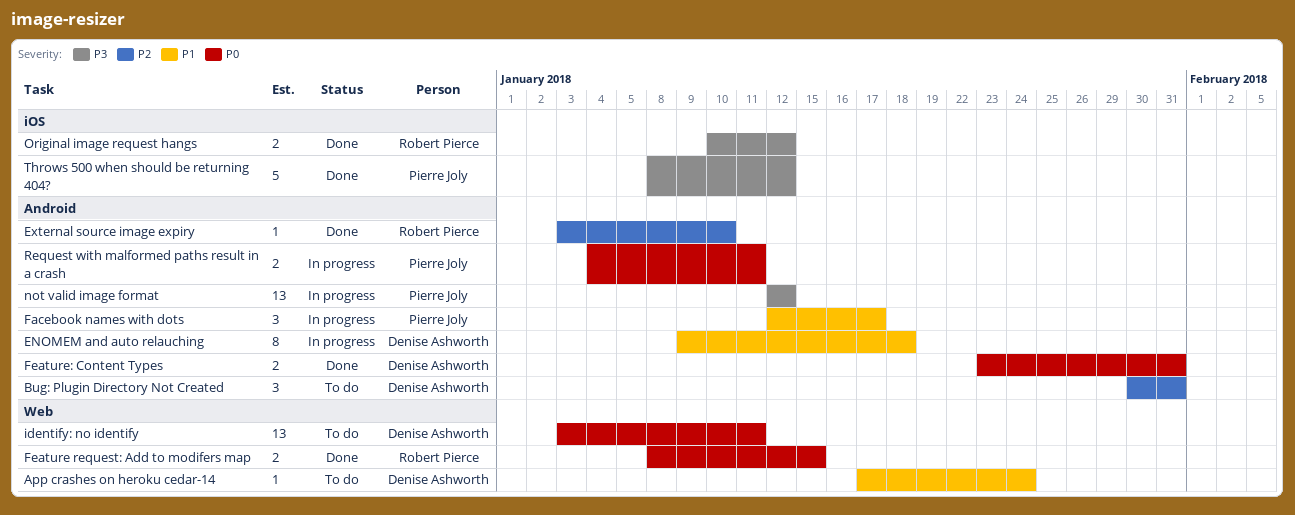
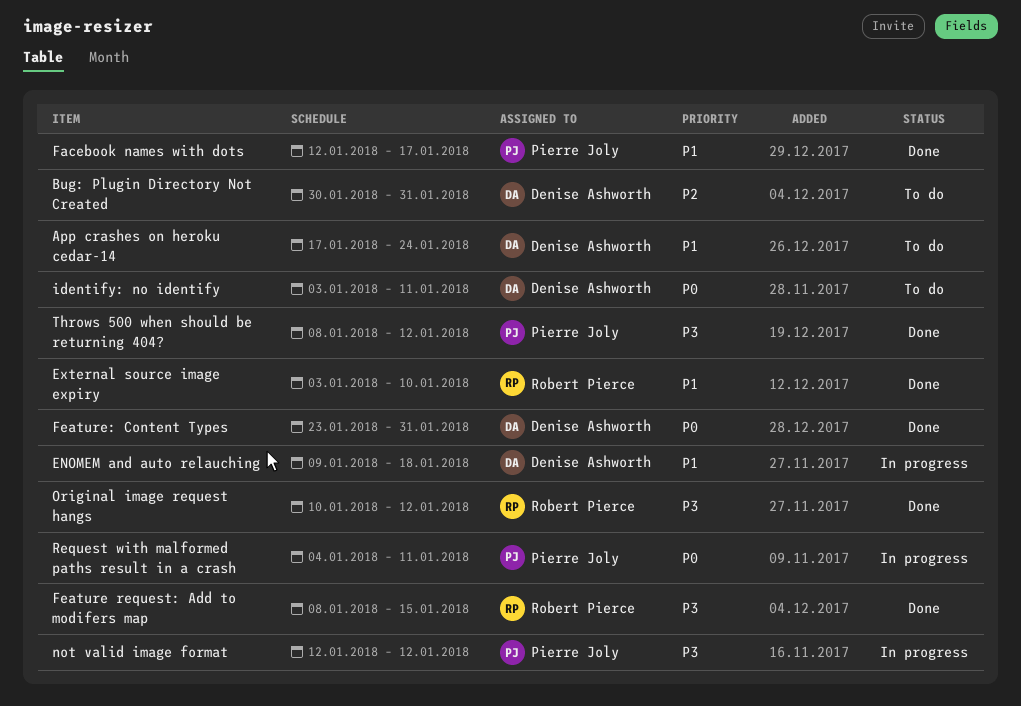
External source image expiry, priority: P2 -> P1
Facebook names with dots, status: In progress -> Done
Feature request: Add to modifers map, priority: P0 -> P3

